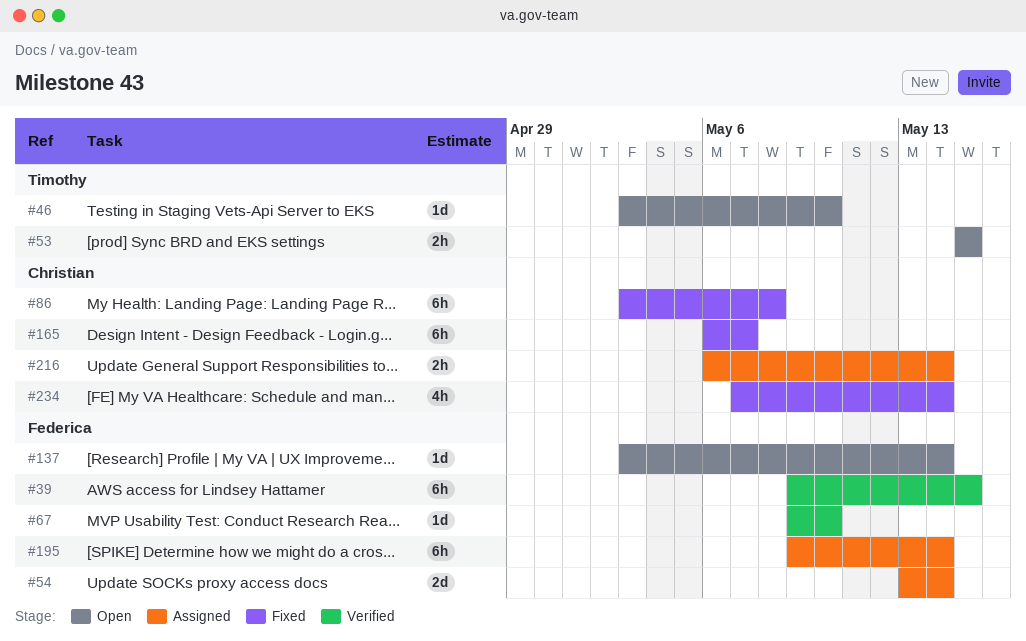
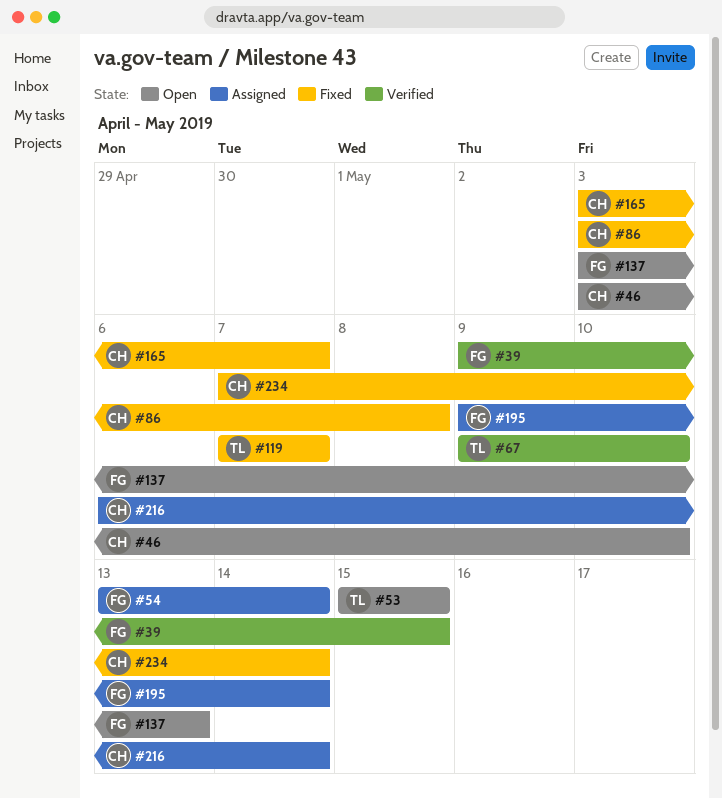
#46, owner: Timothy -> Christian
#67, owner: Federica -> Timothy
#119: none -> present
#137, due: May 14 -> May 13
#165, start: May 6 -> May 3

